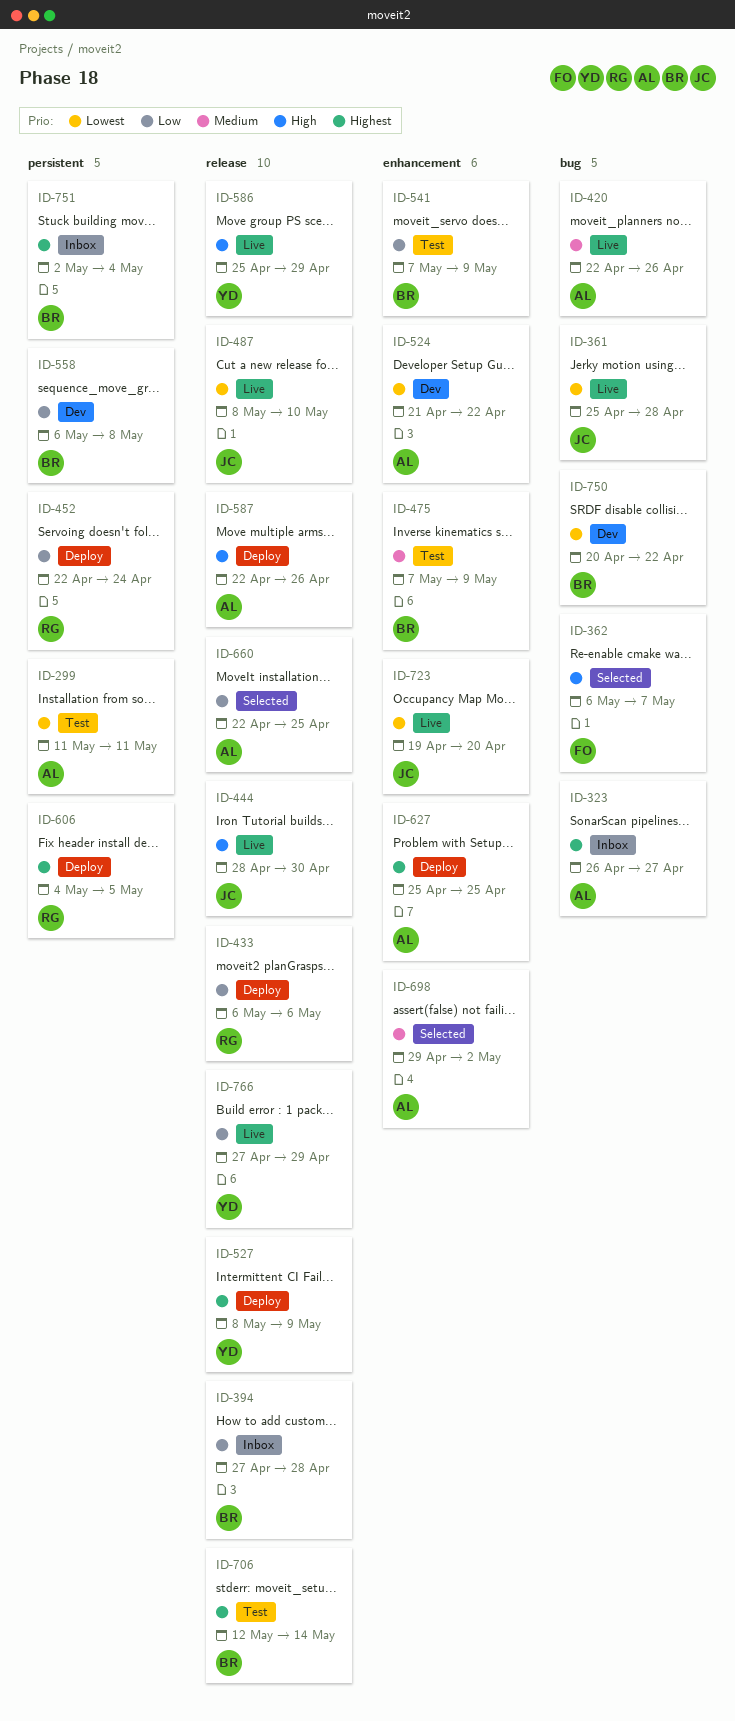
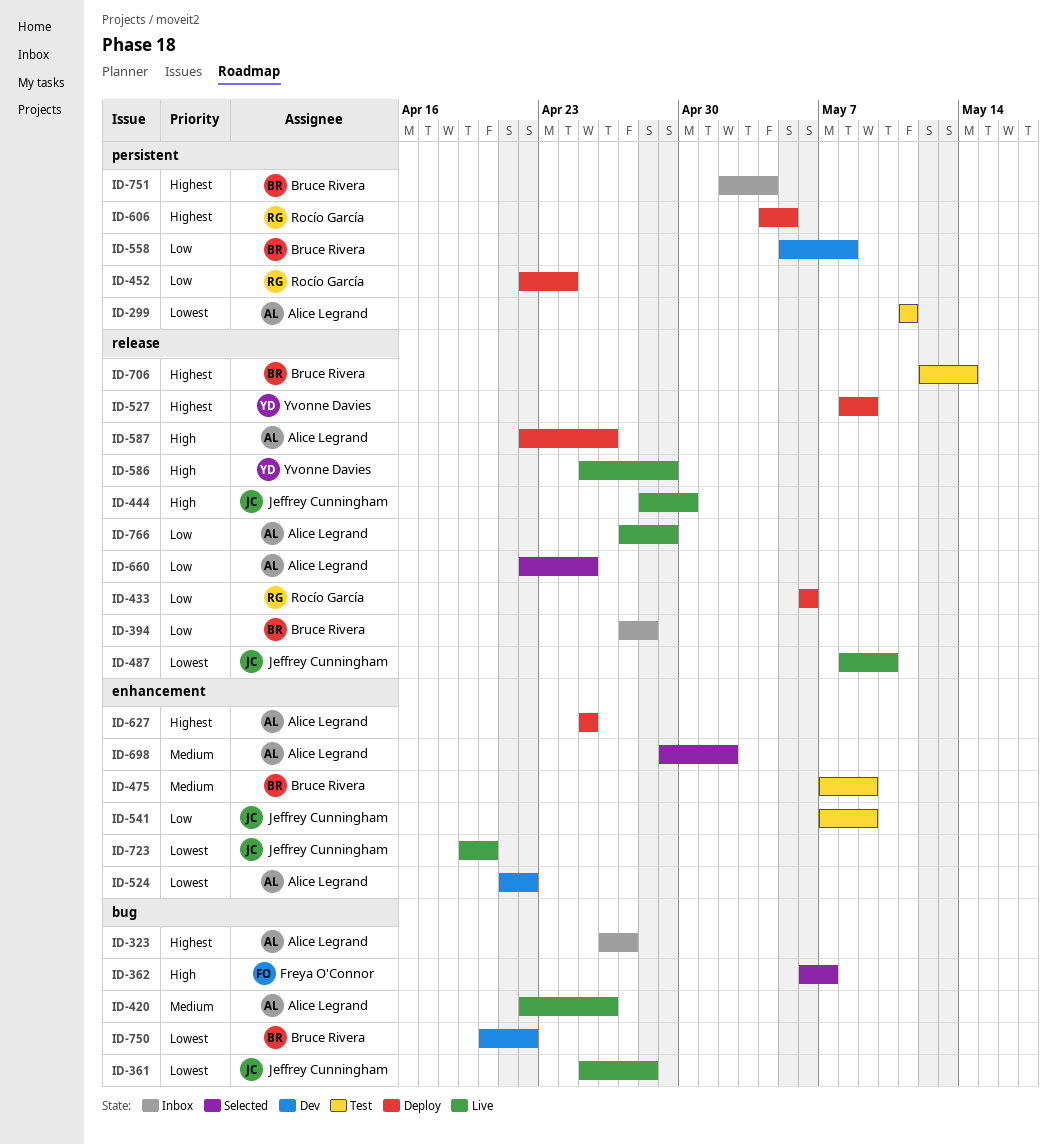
ID-541, owner: Bruce Rivera -> Jeffrey Cunningham
ID-558, start: May 6 -> May 5
ID-766, owner: Yvonne Davies -> Alice Legrand

